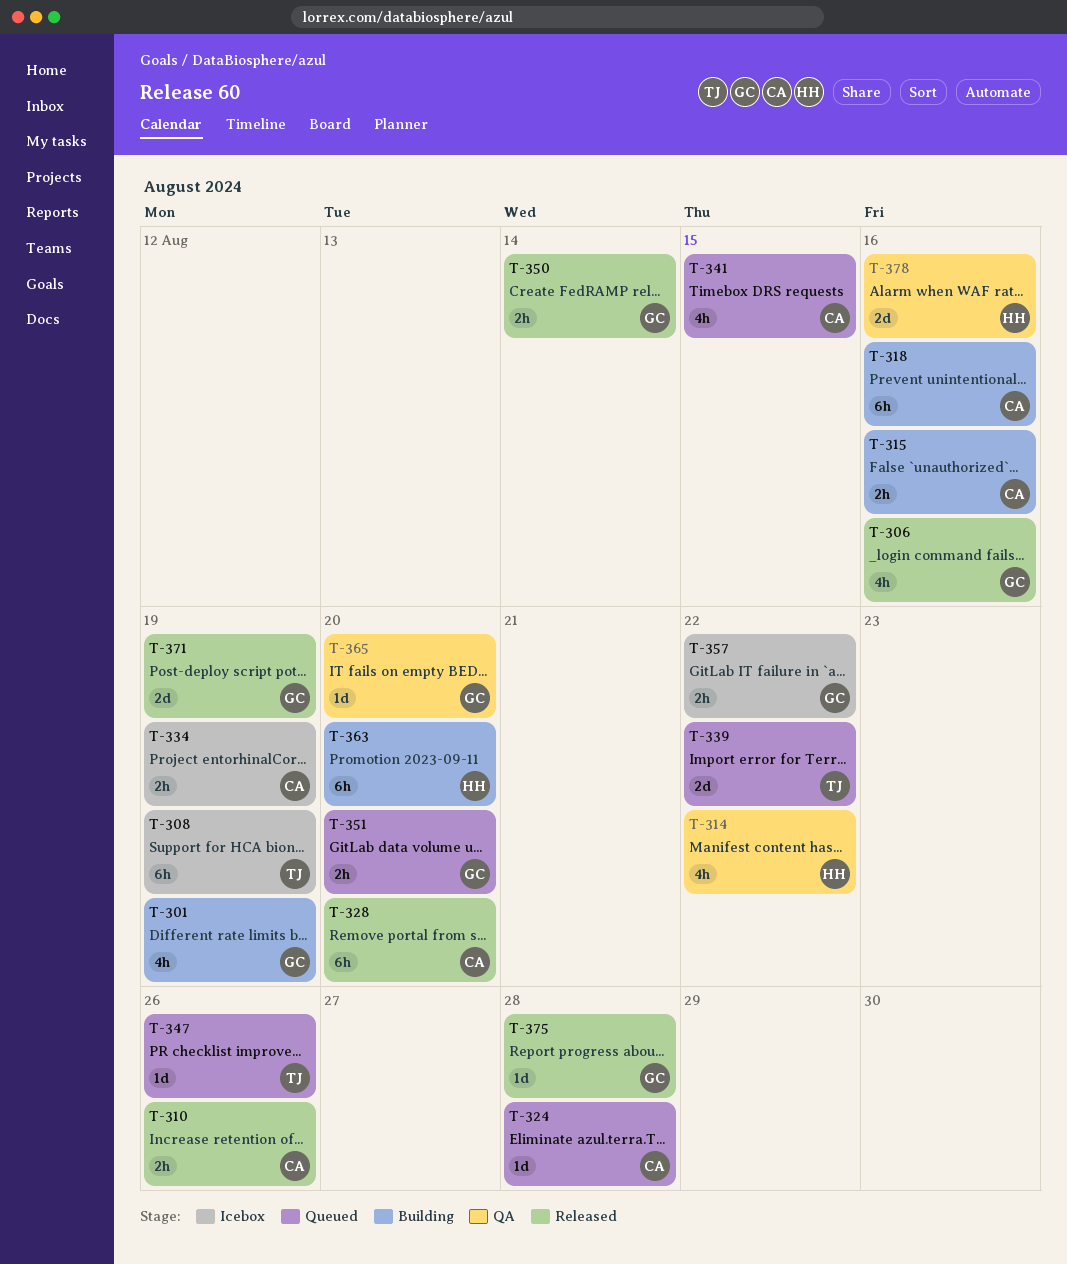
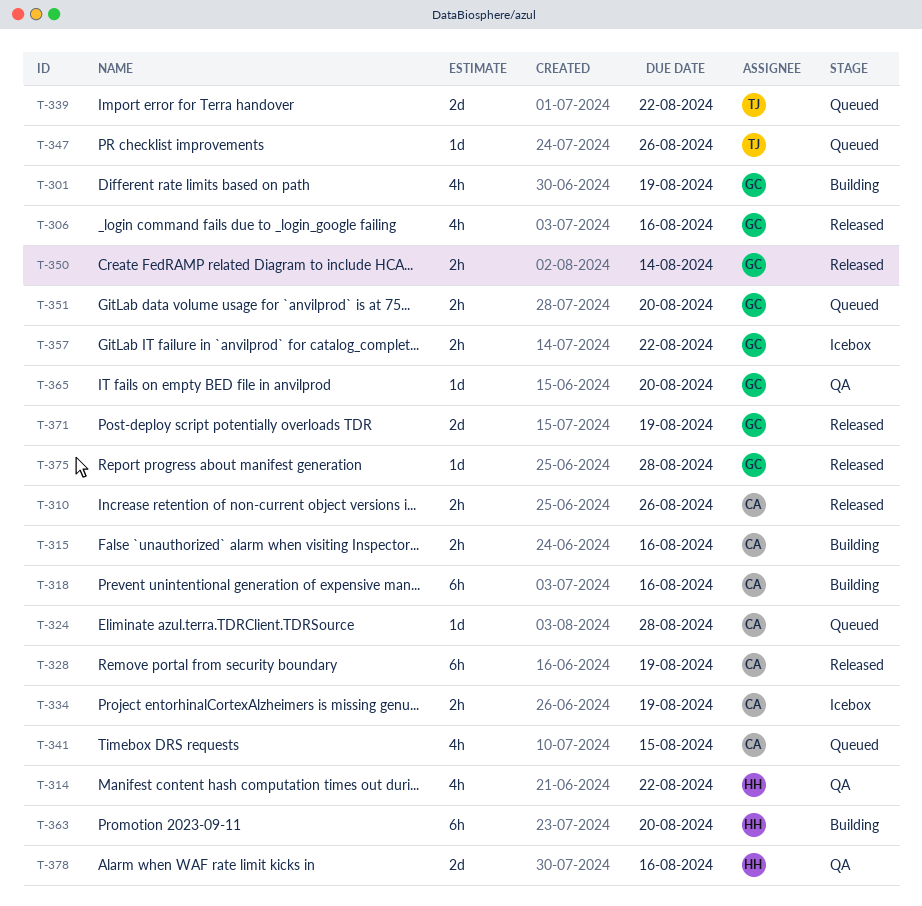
T-308: present -> none
T-328, due: Aug 20 -> Aug 19

